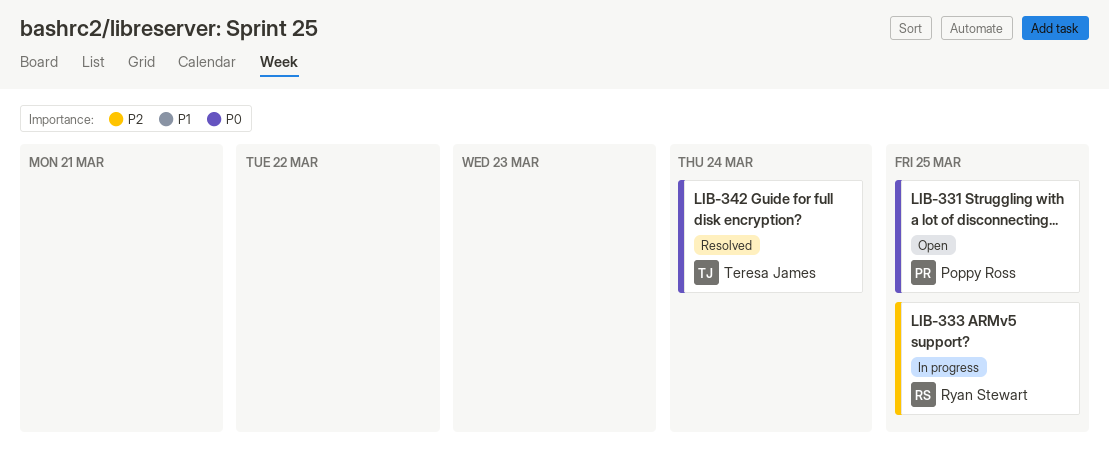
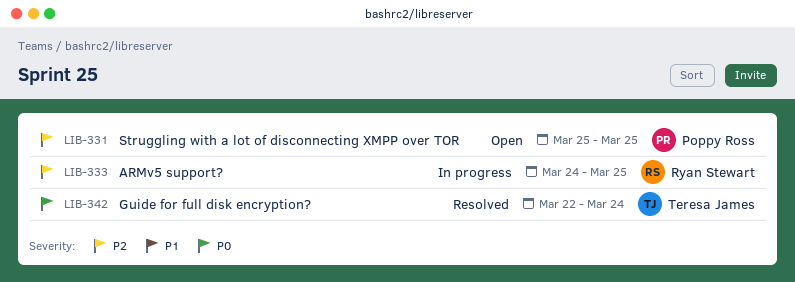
LIB-331, priority: P0 -> P2

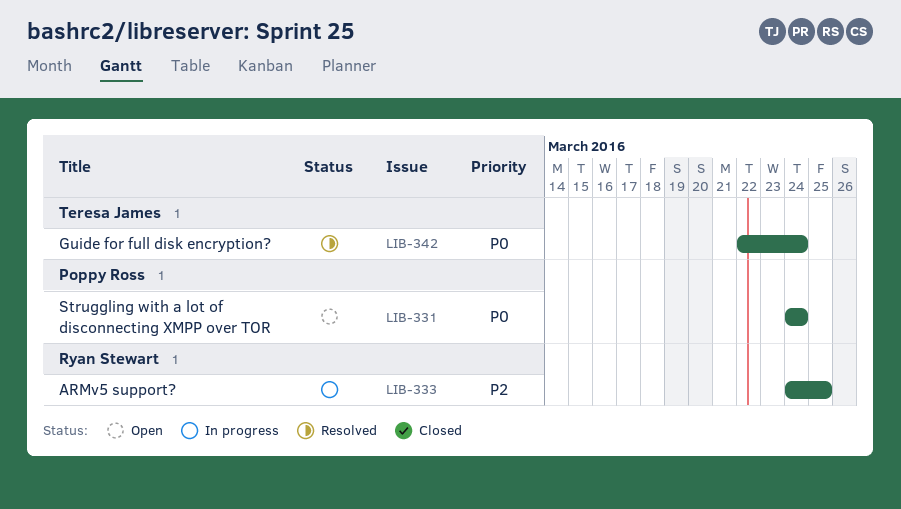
LIB-331, priority: P2 -> P0
LIB-331, start: Mar 25 -> Mar 24
LIB-331, due: Mar 25 -> Mar 24

